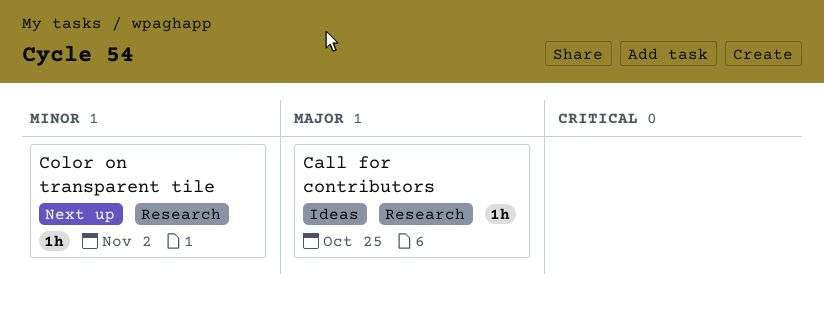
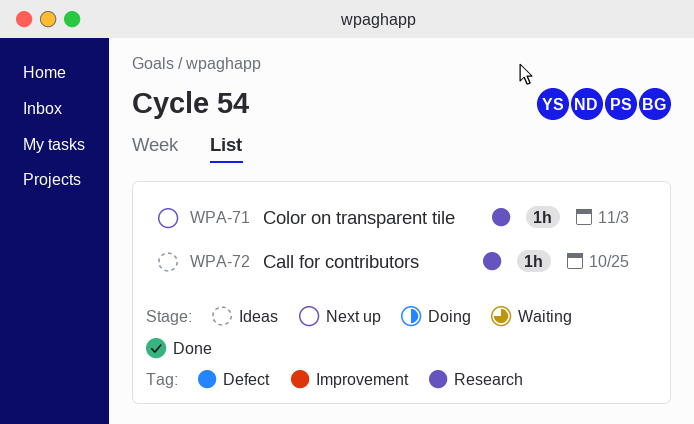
Color on transparent tile, due: Nov 2 -> Nov 3

